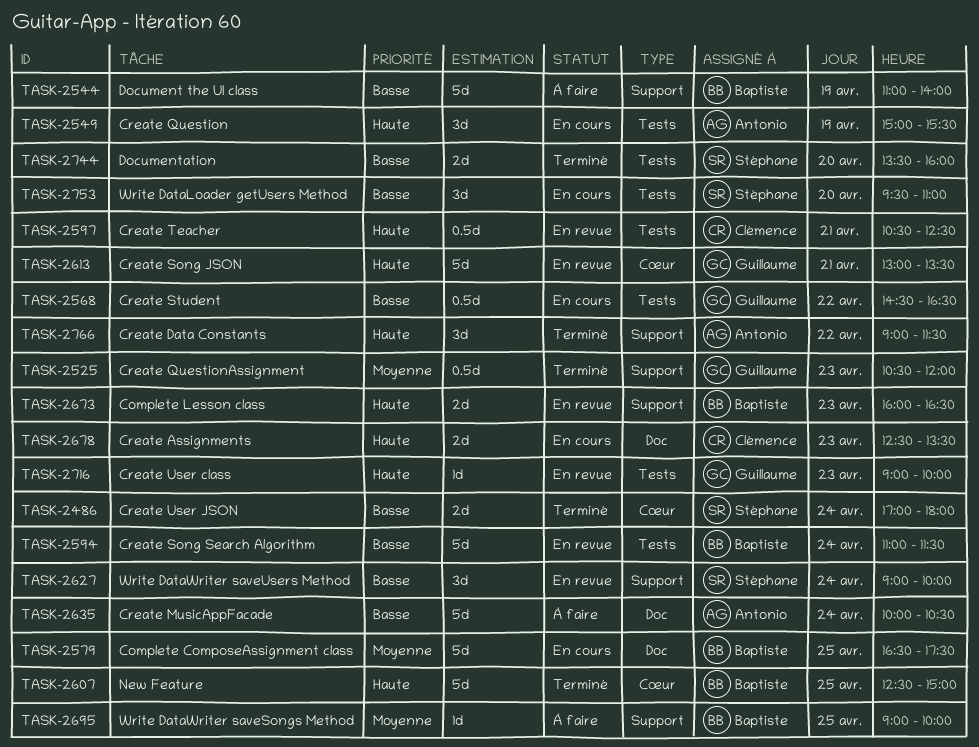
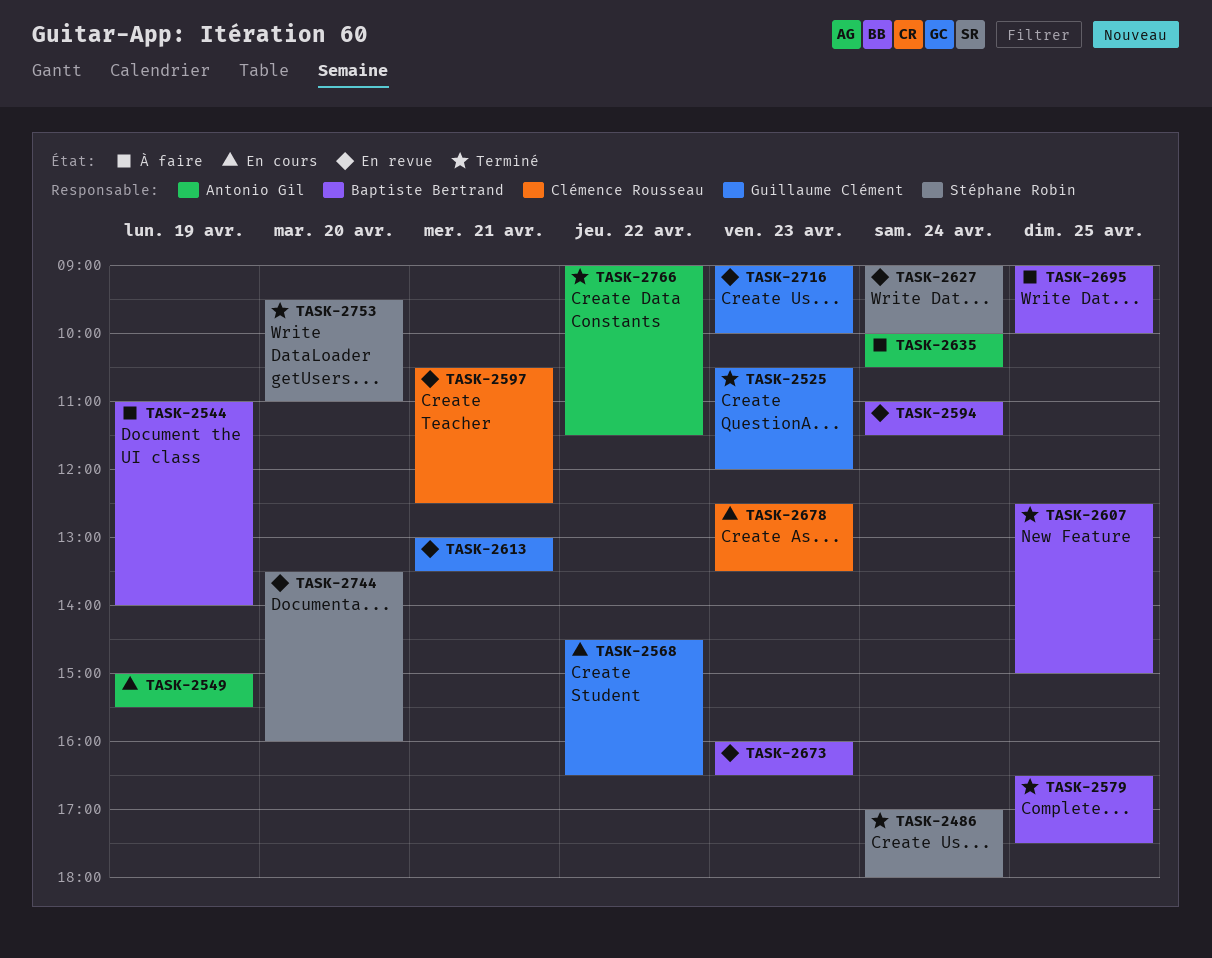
TASK-2579, status: En cours -> Terminé
TASK-2744, status: Terminé -> En revue
TASK-2753, status: En cours -> Terminé

